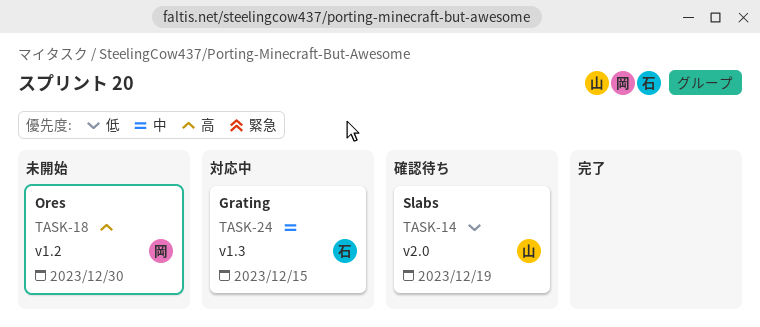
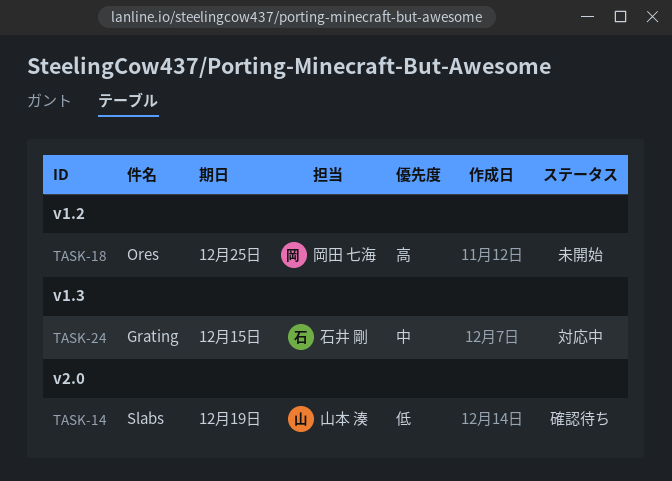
TASK-18, due: Dec 30 -> Dec 25

